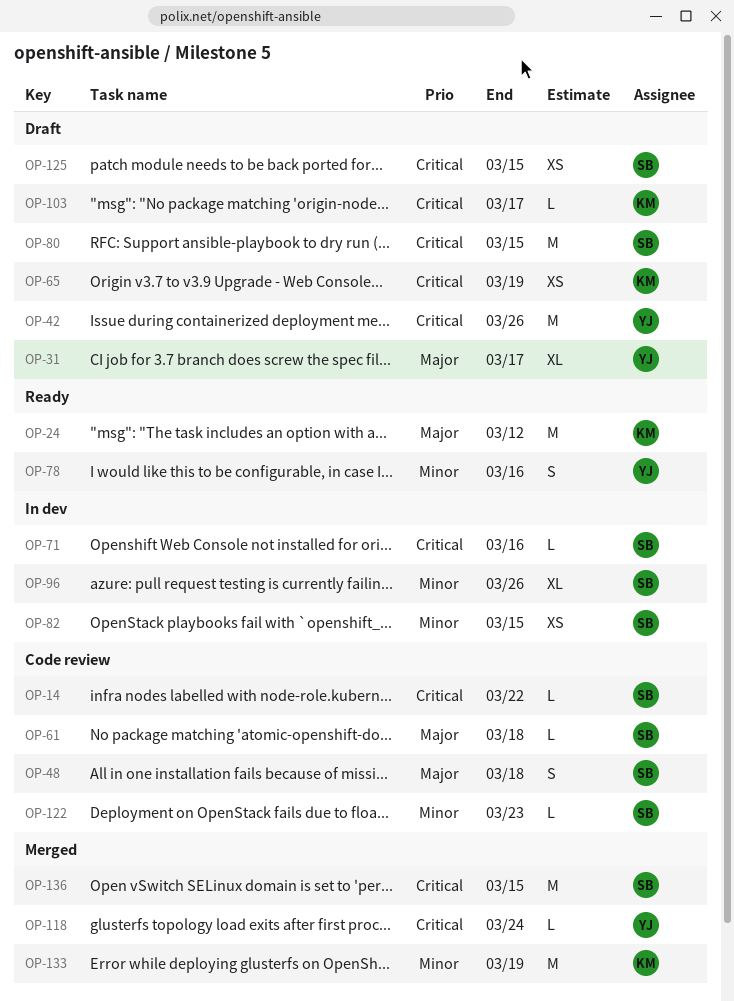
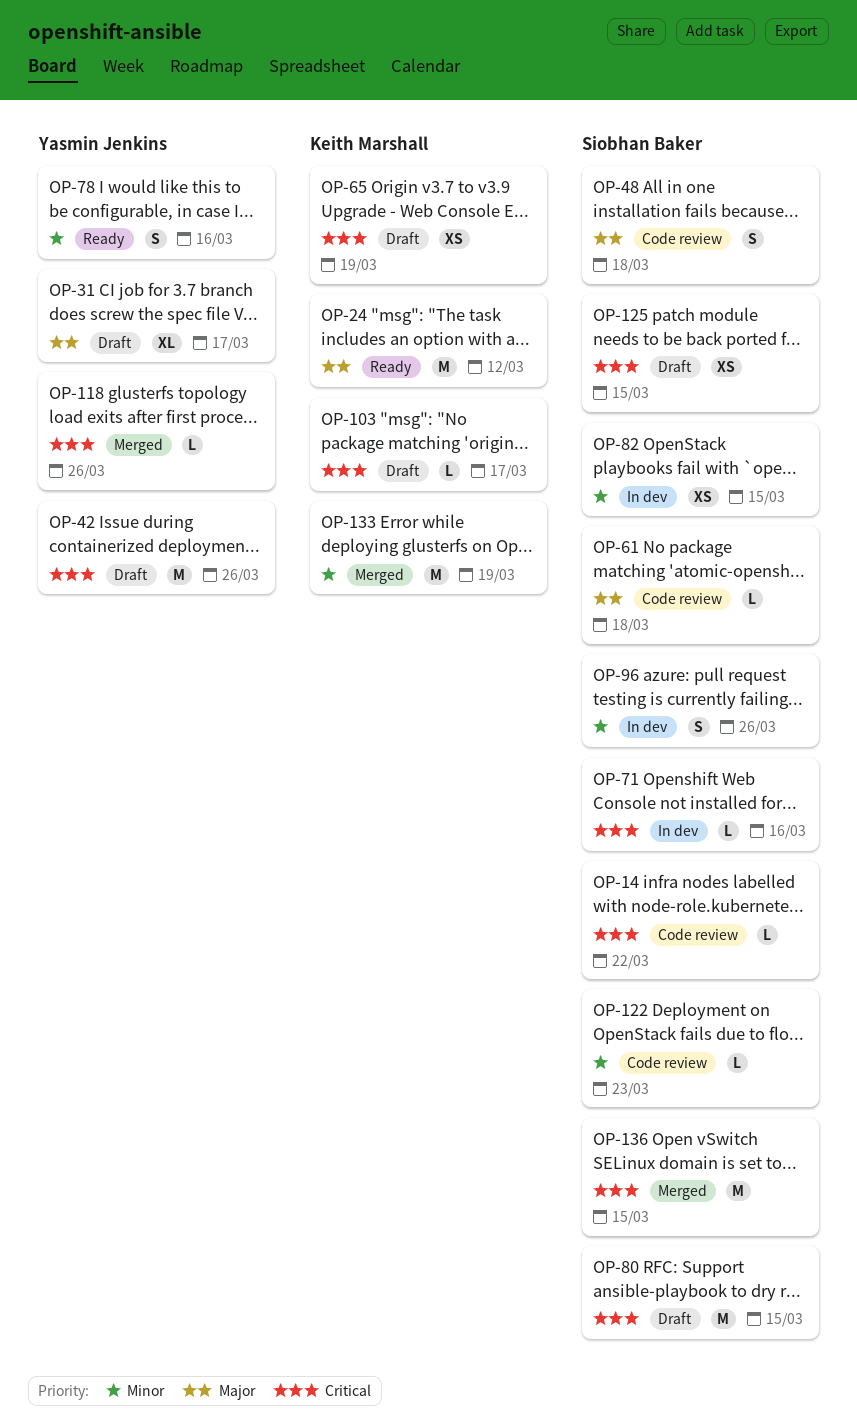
OP-96, estimate: XL -> S
OP-118, due: Mar 24 -> Mar 26

